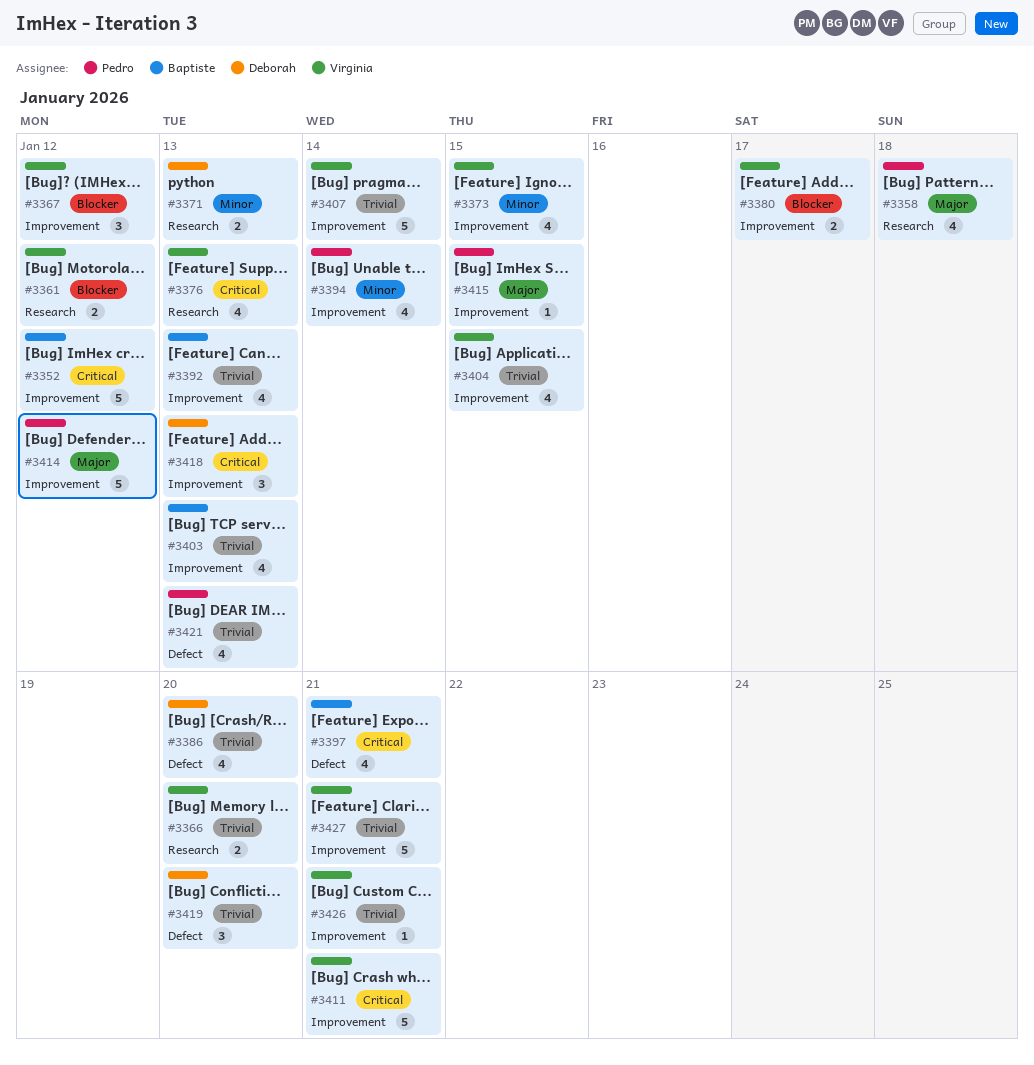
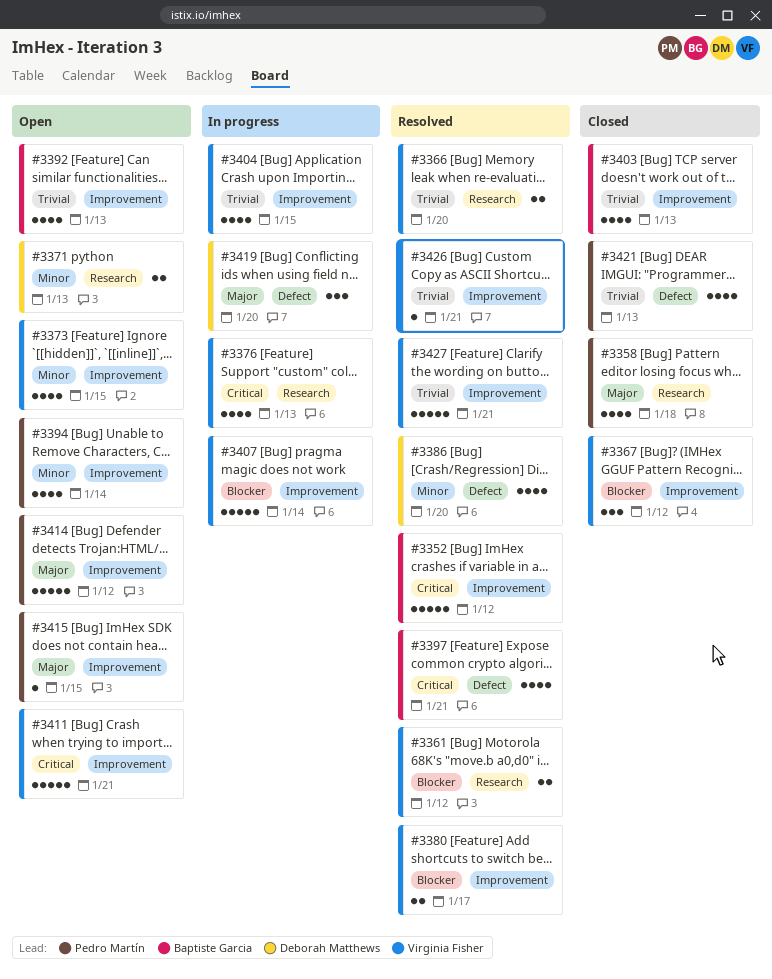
#3386, priority: Trivial -> Minor
#3407, priority: Trivial -> Blocker
#3418: present -> none
#3419, priority: Trivial -> Major

